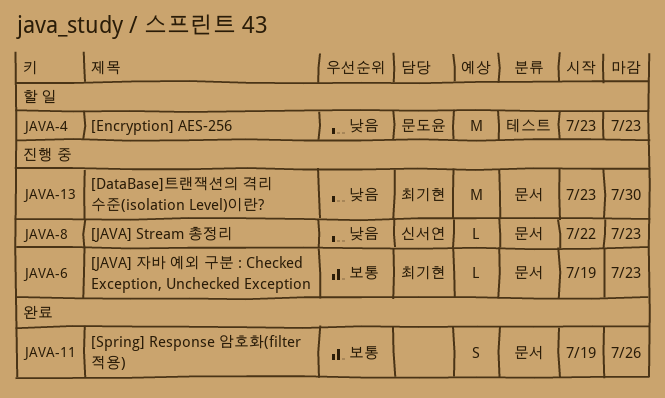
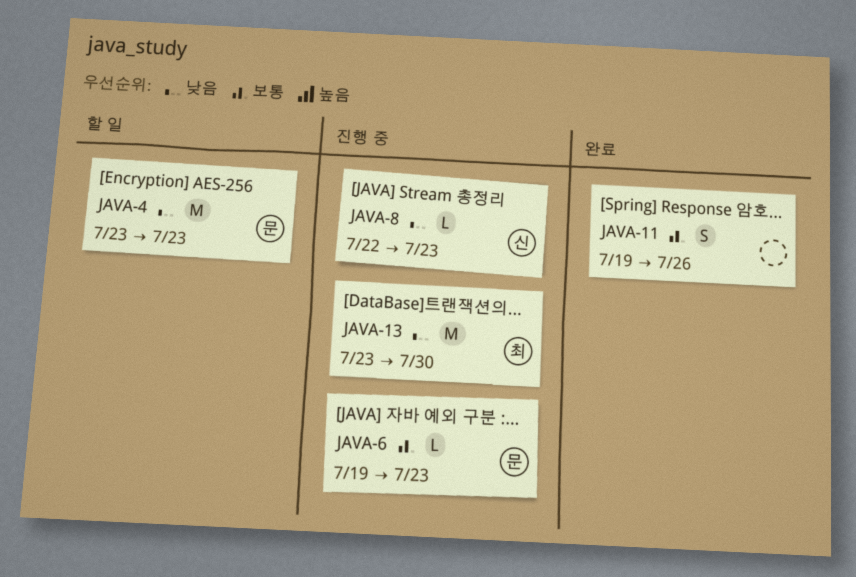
JAVA-6, owner: 최기현 -> 문도윤

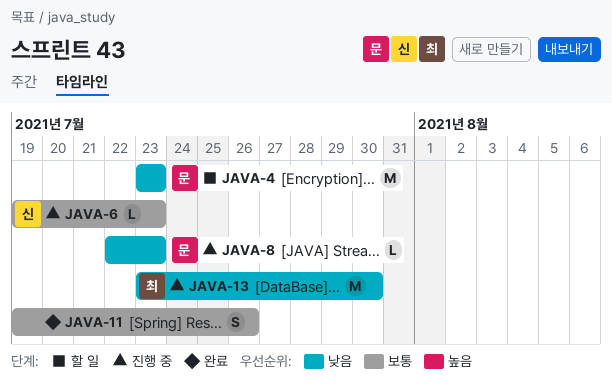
JAVA-6, owner: 문 -> 신
JAVA-8, owner: 신 -> 문

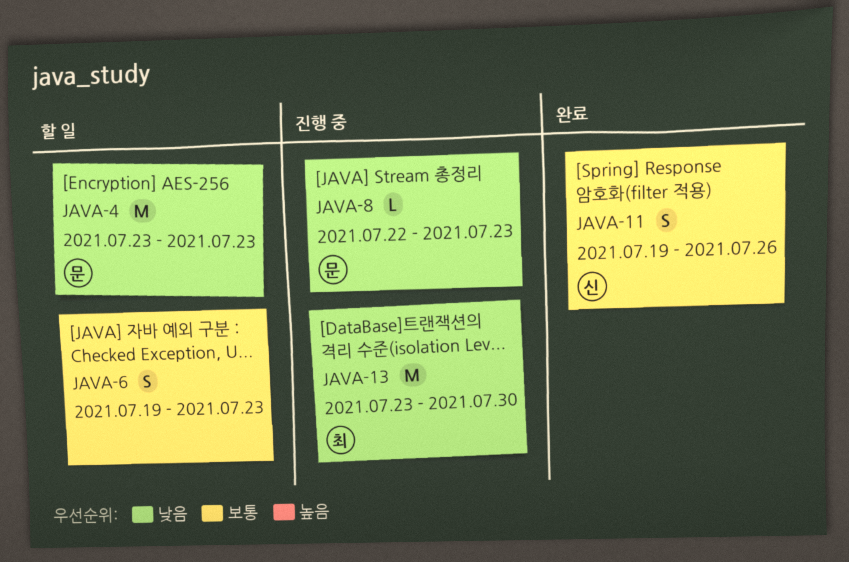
JAVA-6, status: 진행 중 -> 할 일
JAVA-6, owner: 신 -> none
JAVA-6, estimate: L -> S
JAVA-11, owner: none -> 신

